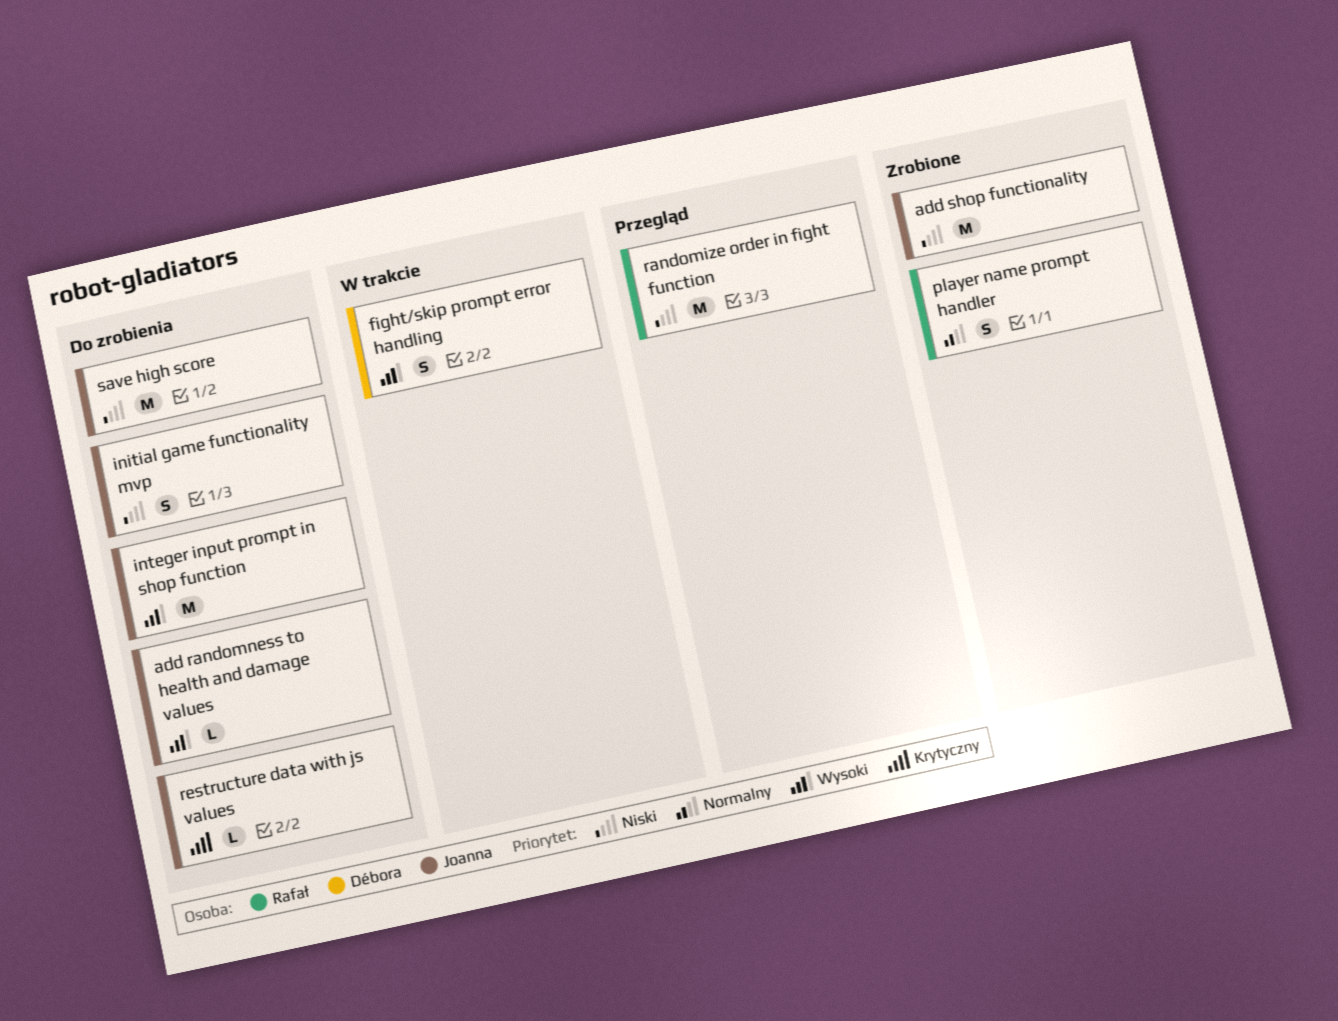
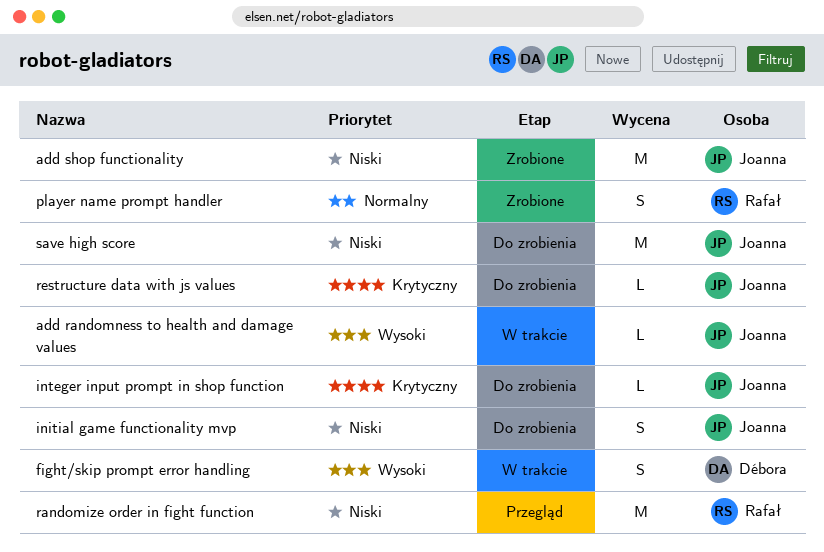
add randomness to health and damage values, status: Do zrobienia -> W trakcie
integer input prompt in shop function, priority: Wysoki -> Krytyczny
integer input prompt in shop function, estimate: M -> L

